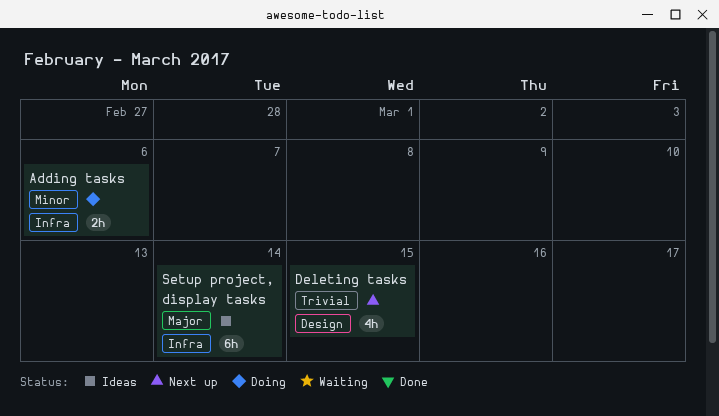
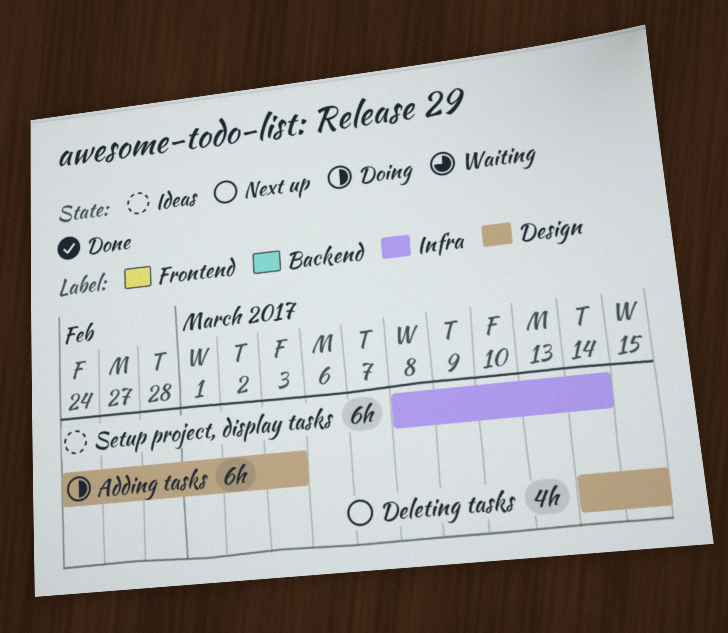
Adding tasks, label: Infra -> Design
Adding tasks, estimate: 2h -> 6h
Adding tasks, due: Mar 6 -> Mar 3

